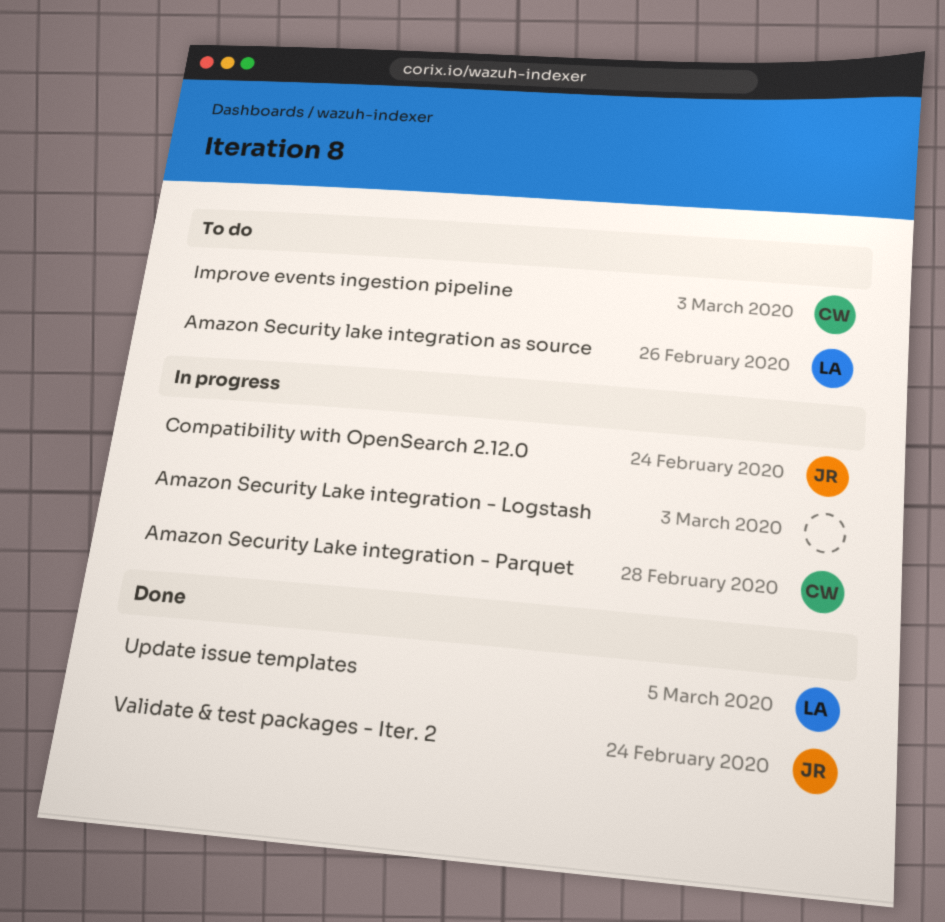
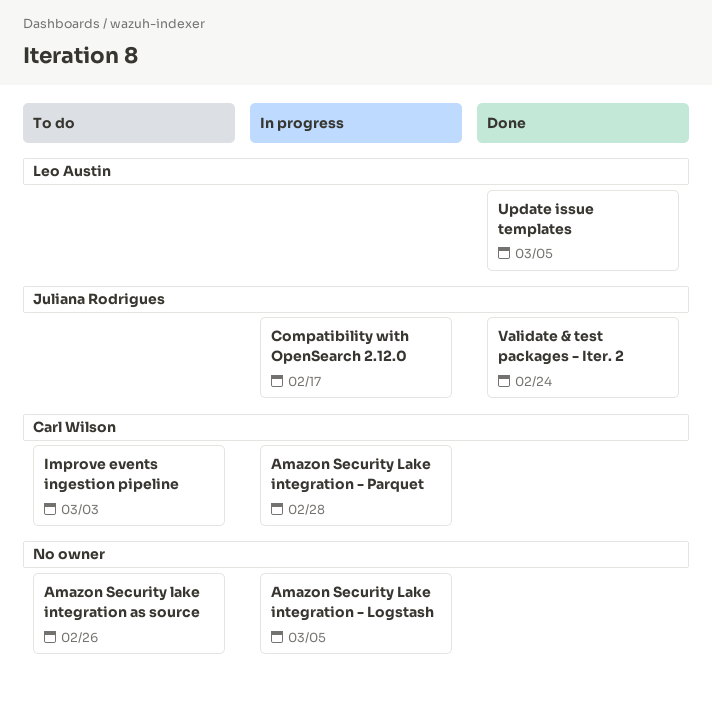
Amazon Security Lake integration - Logstash, due: Mar 3 -> Mar 5
Amazon Security lake integration as source, owner: Leo Austin -> none
Compatibility with OpenSearch 2.12.0, due: Feb 24 -> Feb 17

